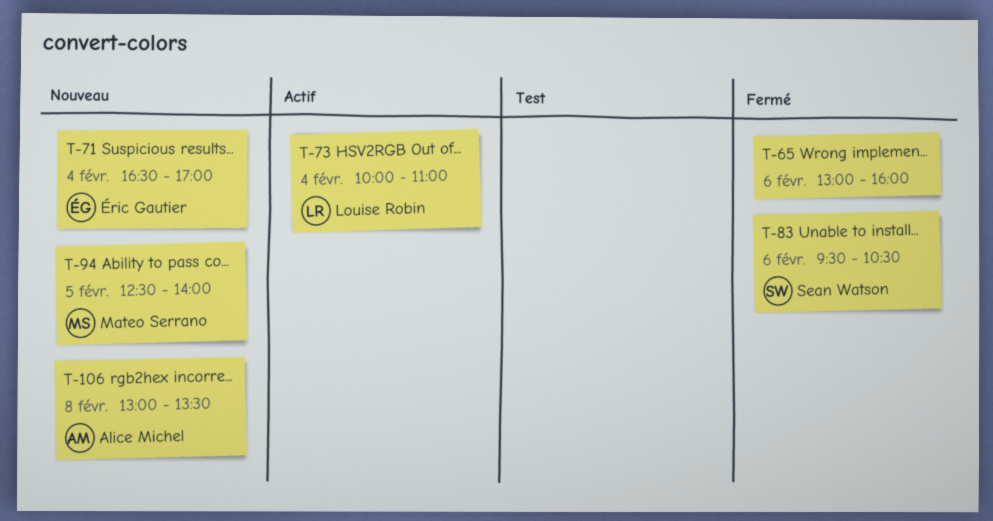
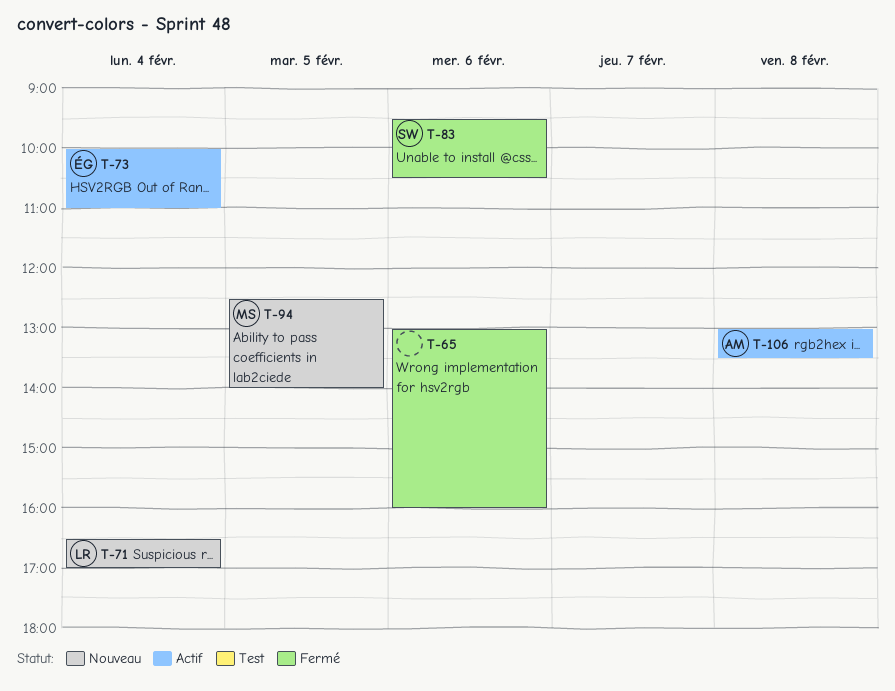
T-71, owner: Éric Gautier -> Louise Robin
T-73, owner: Louise Robin -> Éric Gautier
T-106, status: Nouveau -> Actif

